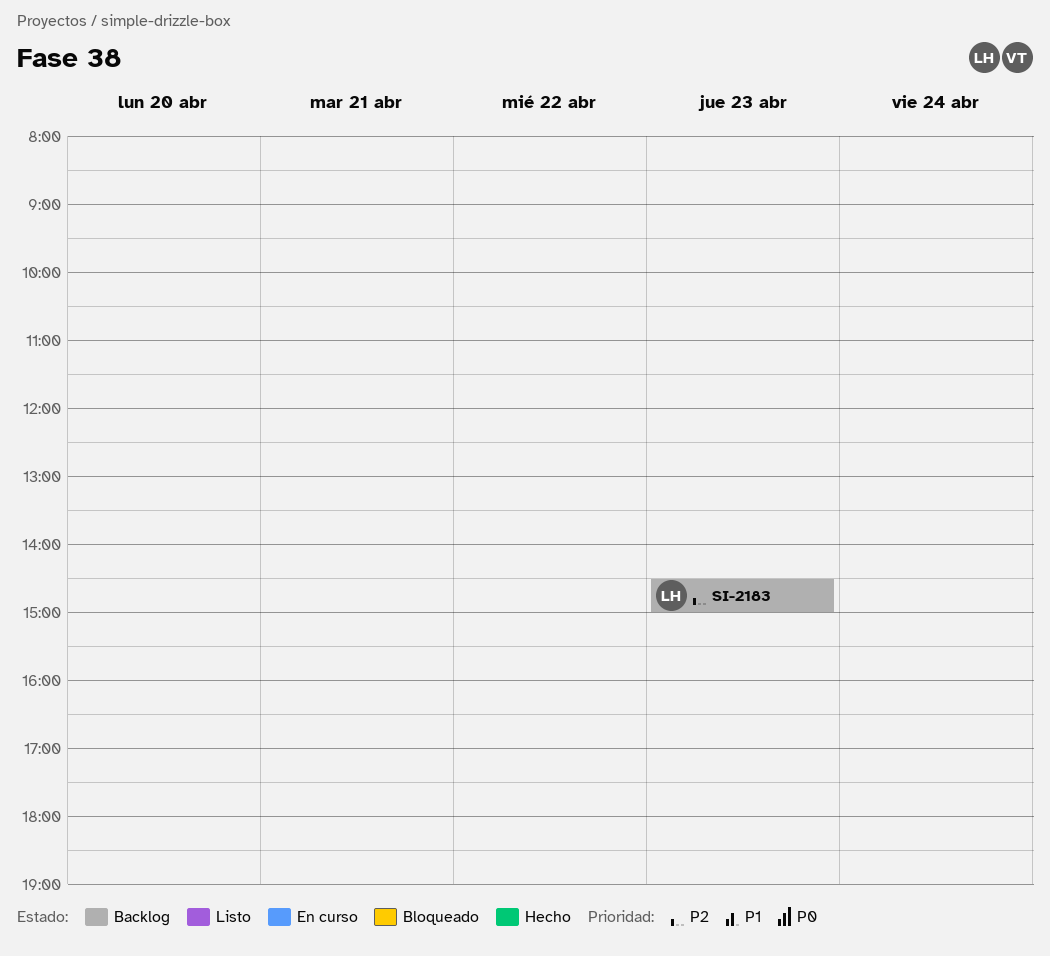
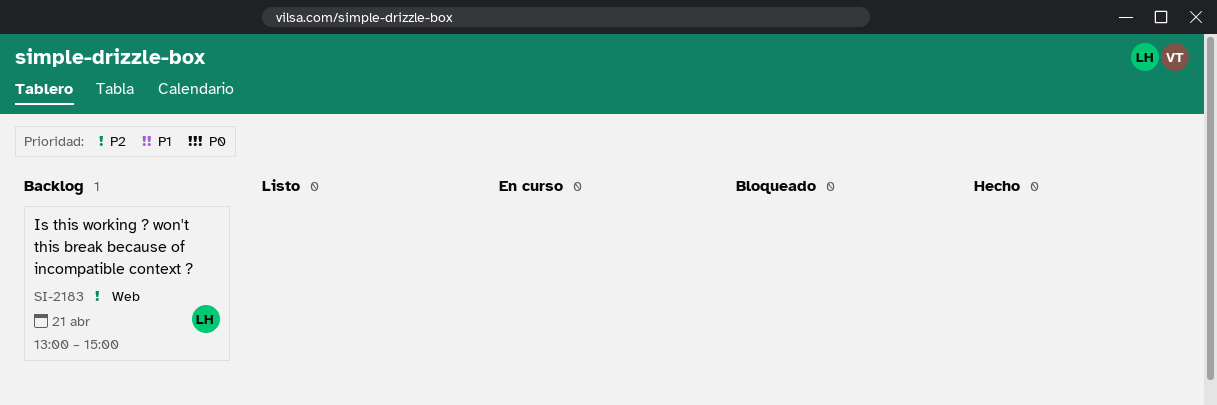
SI-2183, day: Apr 23 -> Apr 21
SI-2183, begins: 14:30 -> 13:00

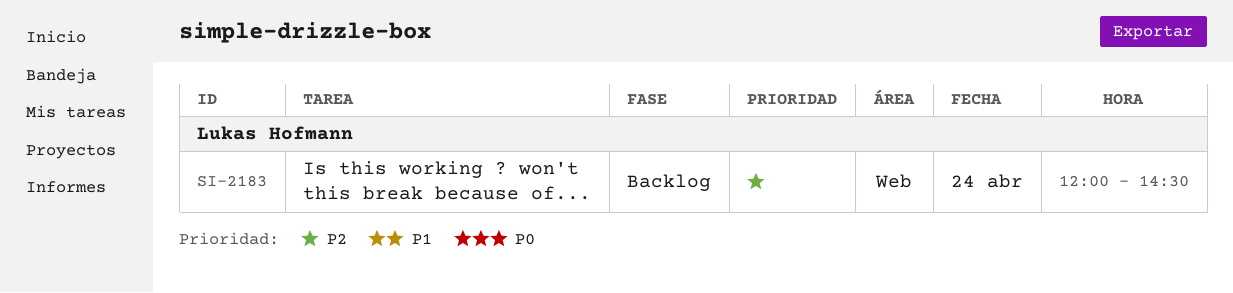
SI-2183, day: Apr 21 -> Apr 24
SI-2183, begins: 13:00 -> 12:00
SI-2183, ends: 15:00 -> 14:30

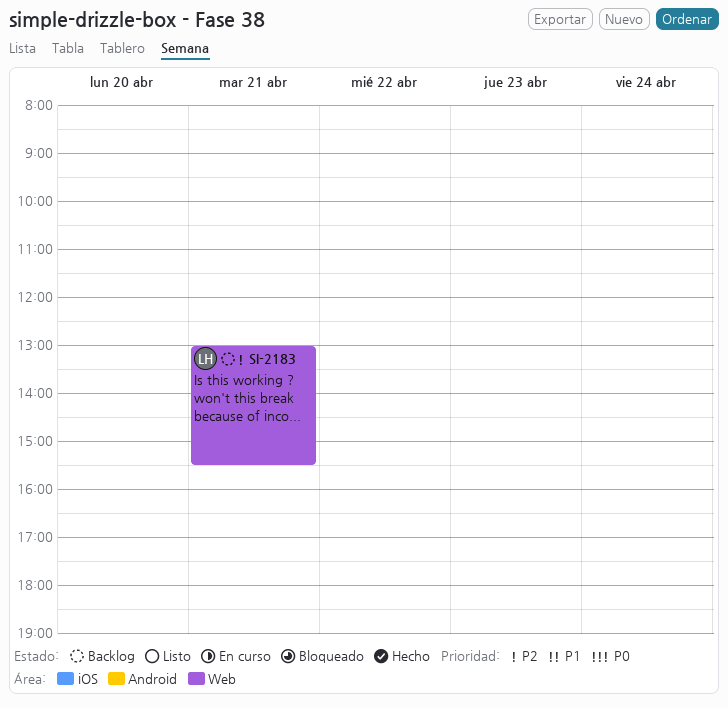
SI-2183, day: Apr 24 -> Apr 21
SI-2183, begins: 12:00 -> 13:00
SI-2183, ends: 14:30 -> 15:30

